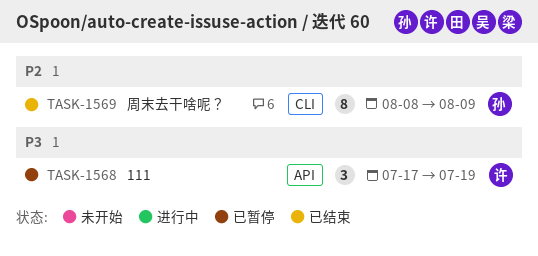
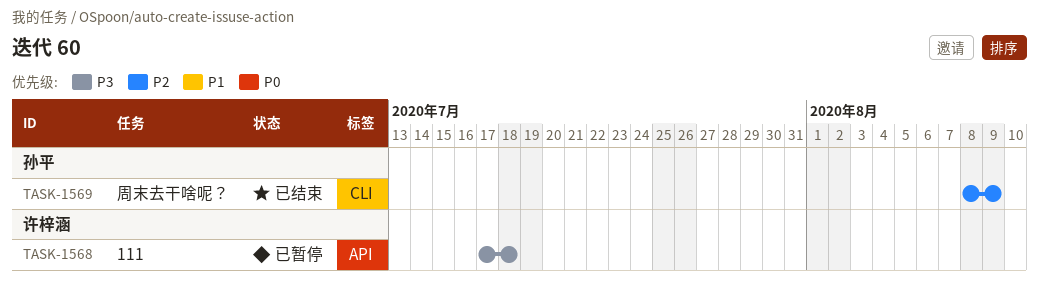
TASK-1568, due: Jul 19 -> Jul 18

